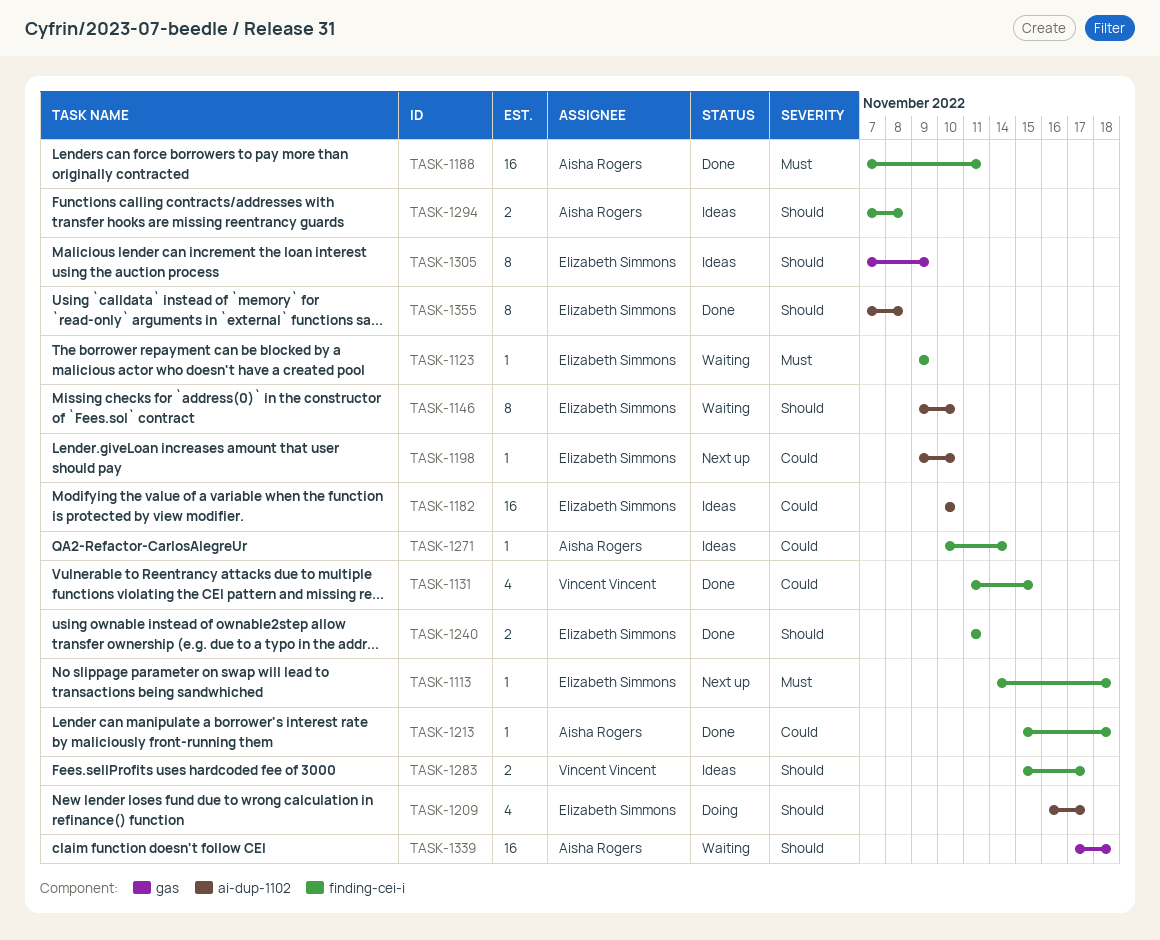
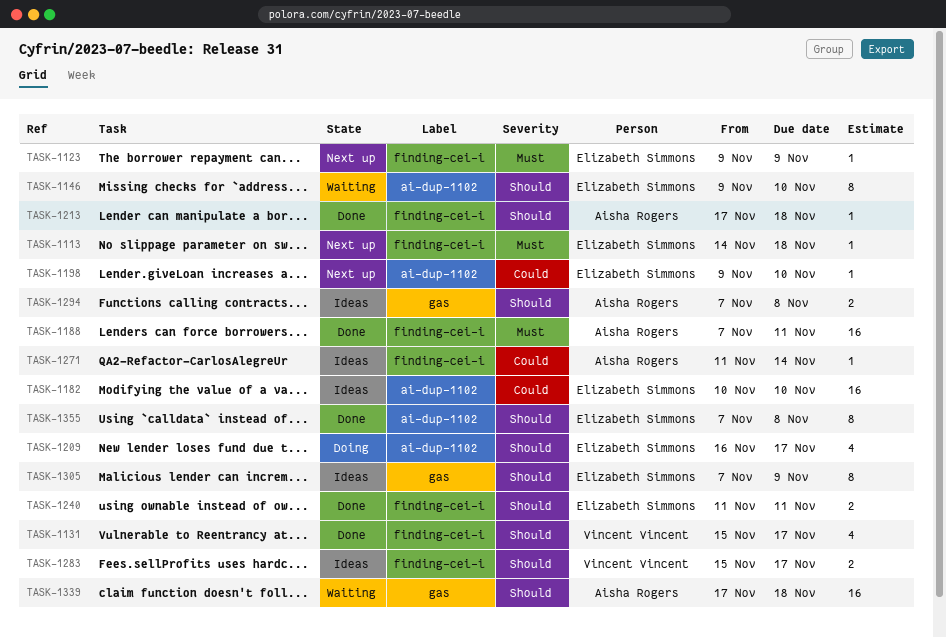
TASK-1123, status: Waiting -> Next up
TASK-1131, priority: Could -> Should
TASK-1131, start: Nov 11 -> Nov 15
TASK-1131, due: Nov 15 -> Nov 17
TASK-1213, priority: Could -> Should
TASK-1213, start: Nov 15 -> Nov 17
TASK-1271, start: Nov 10 -> Nov 11
TASK-1294, label: finding-cei-i -> gas

